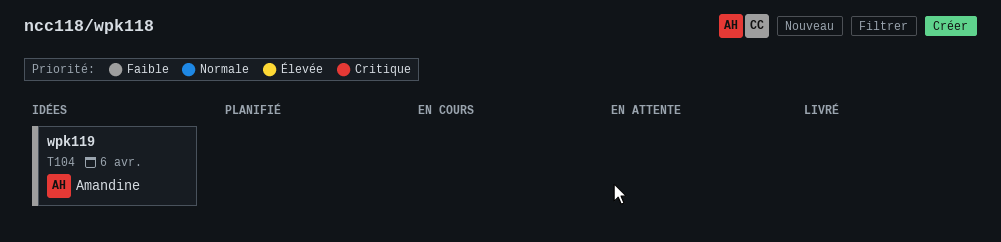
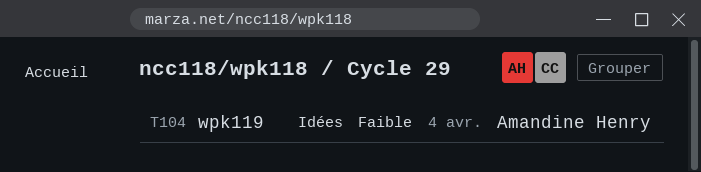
T104, due: Apr 6 -> Apr 4

